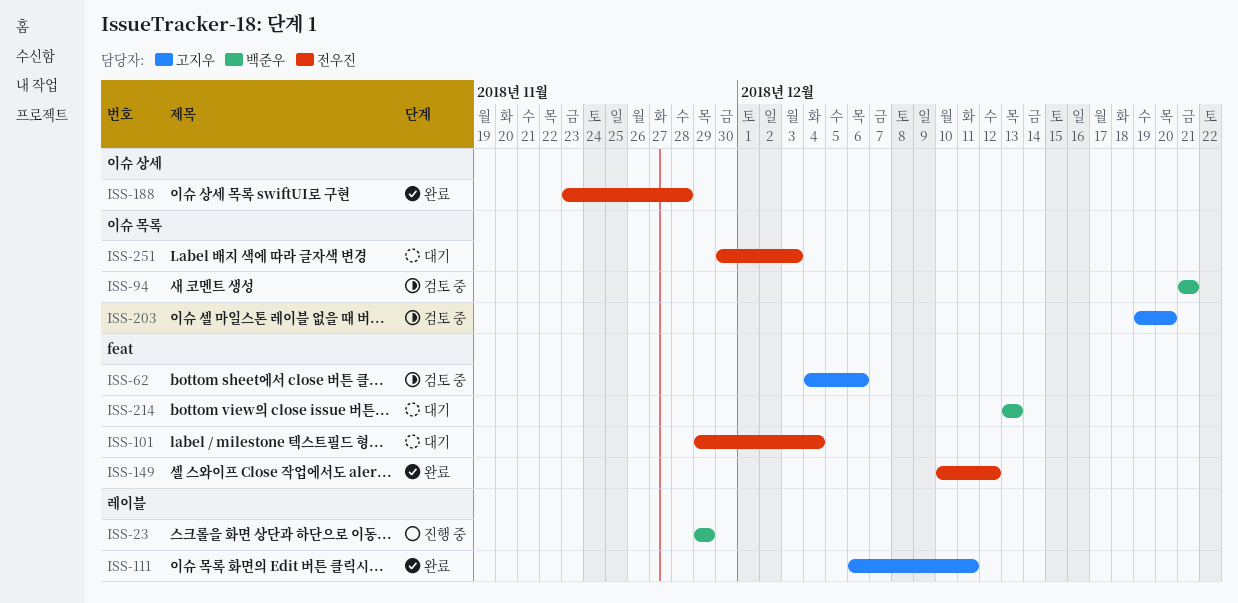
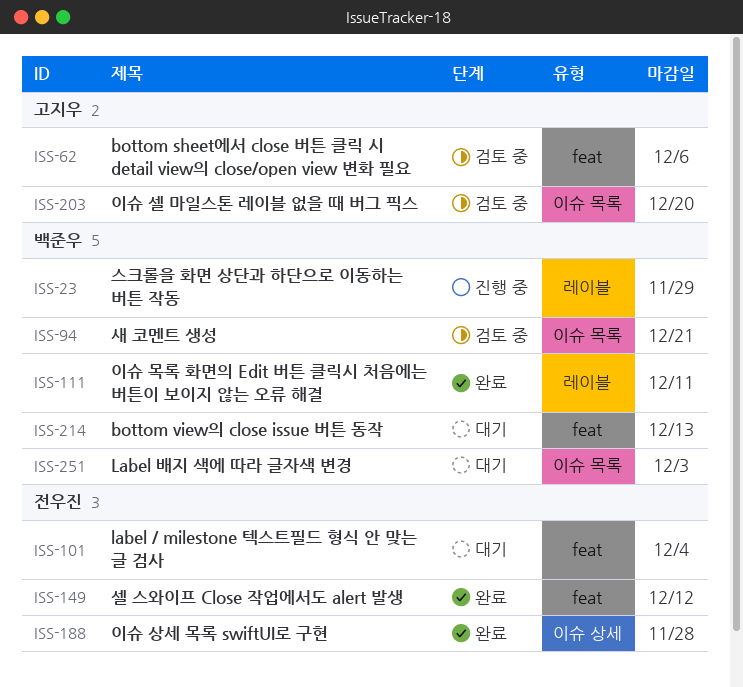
ISS-111, owner: 고지우 -> 백준우
ISS-251, owner: 전우진 -> 백준우

